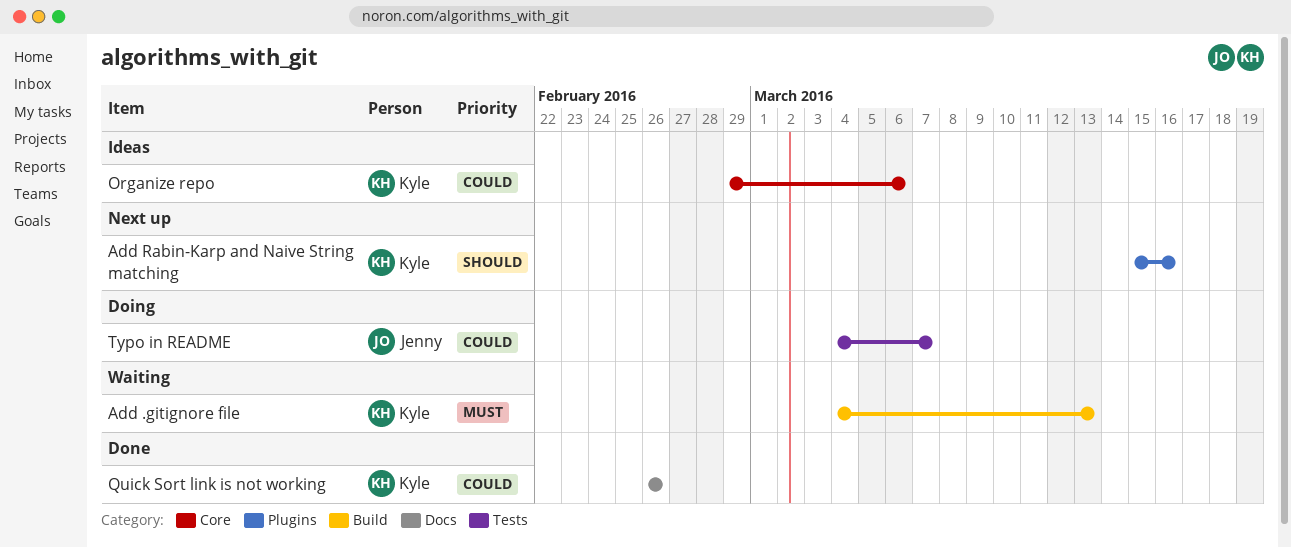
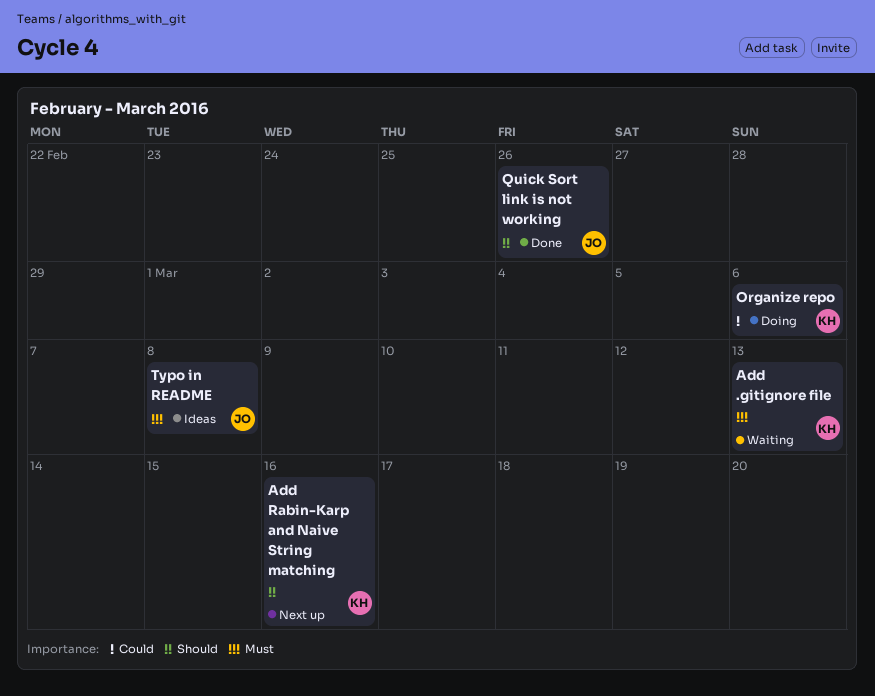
Organize repo, status: Ideas -> Doing
Quick Sort link is not working, owner: Kyle -> Jenny
Quick Sort link is not working, priority: Could -> Should
Typo in README, status: Doing -> Ideas
Typo in README, priority: Could -> Must
Typo in README, due: Mar 7 -> Mar 8

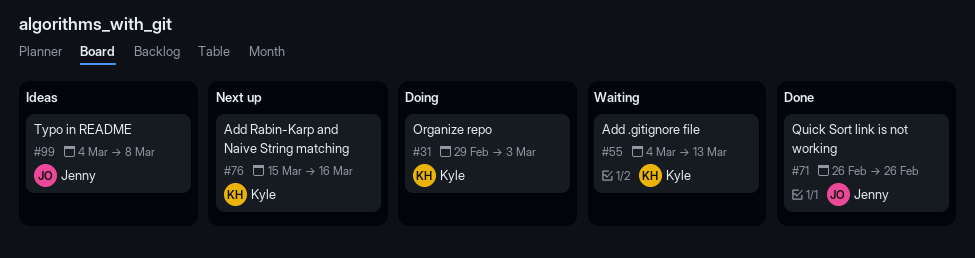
Organize repo, due: Mar 6 -> Mar 3

